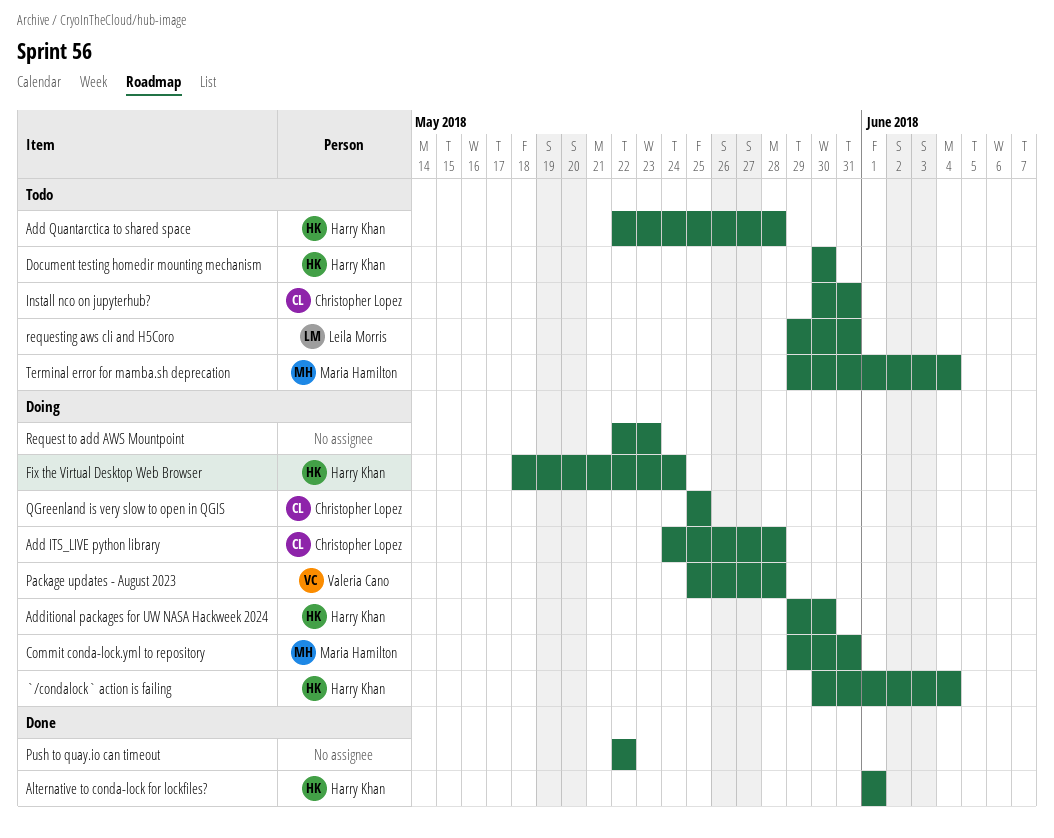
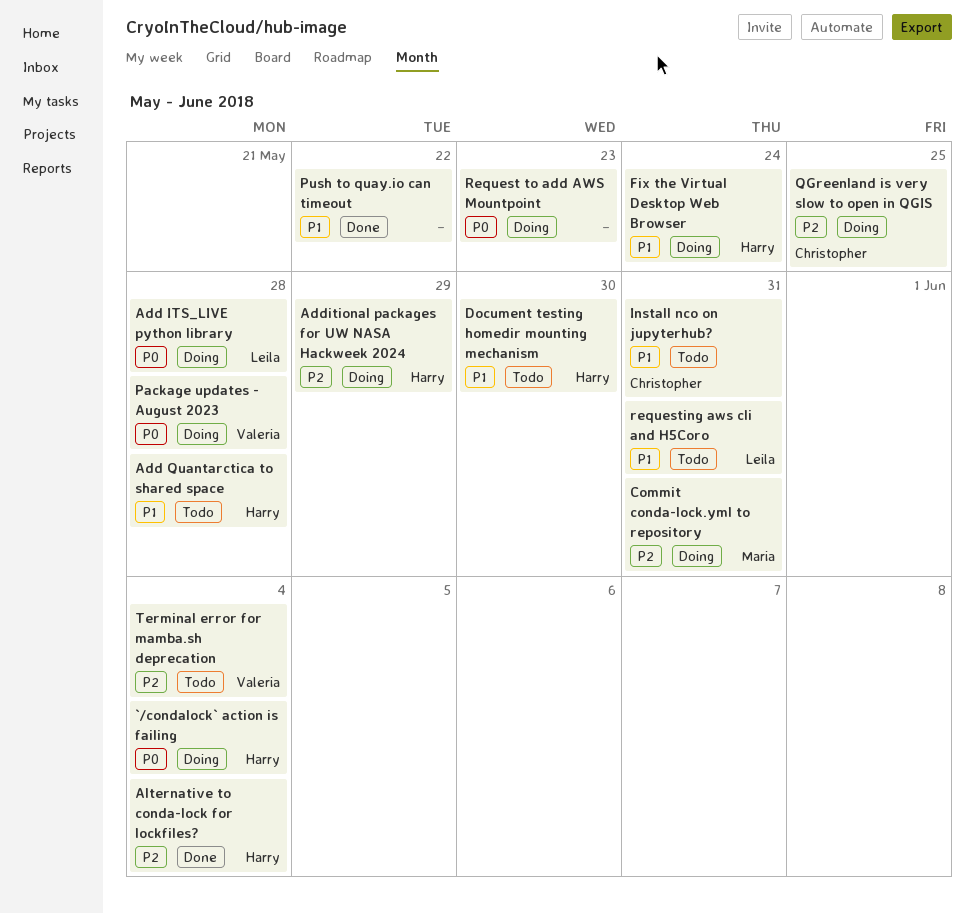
Add ITS_LIVE python library, owner: Christopher Lopez -> Leila Morris
Additional packages for UW NASA Hackweek 2024, due: May 30 -> May 29
Alternative to conda-lock for lockfiles?, due: Jun 1 -> Jun 4
Terminal error for mamba.sh deprecation, owner: Maria Hamilton -> Valeria Cano

